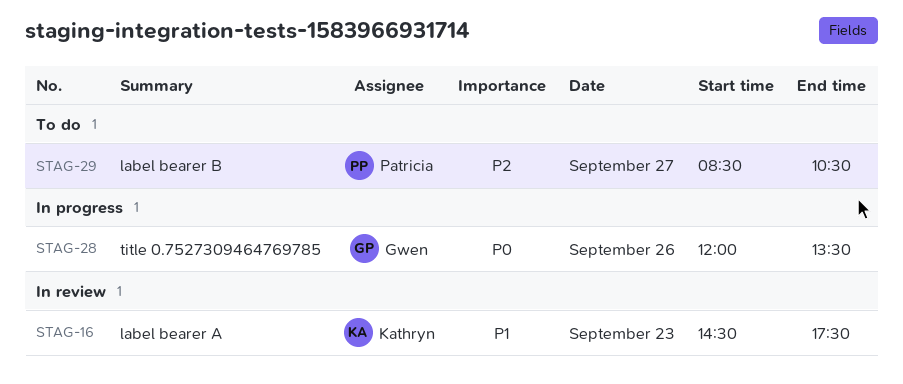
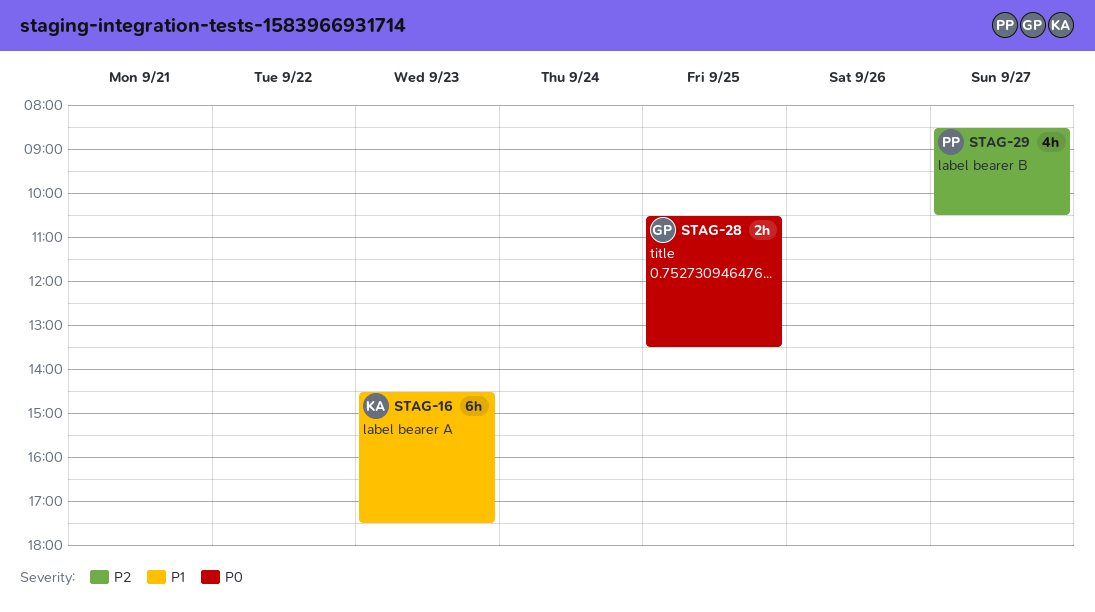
STAG-28, day: Sep 26 -> Sep 25
STAG-28, begins: 12:00 -> 10:30

